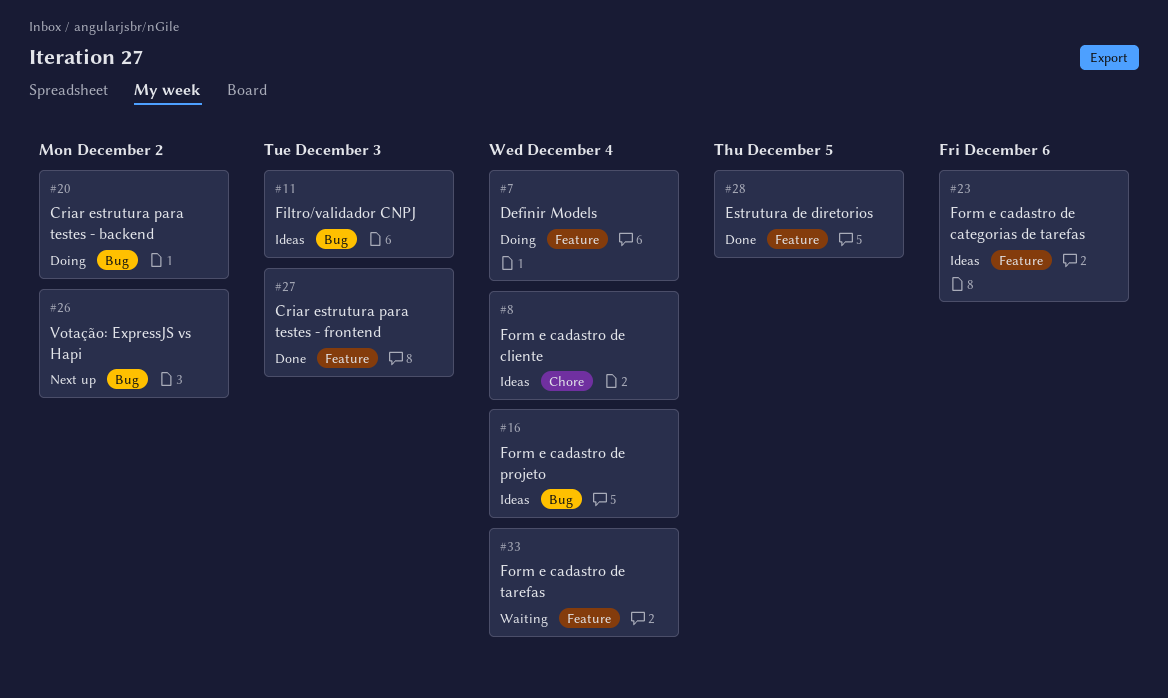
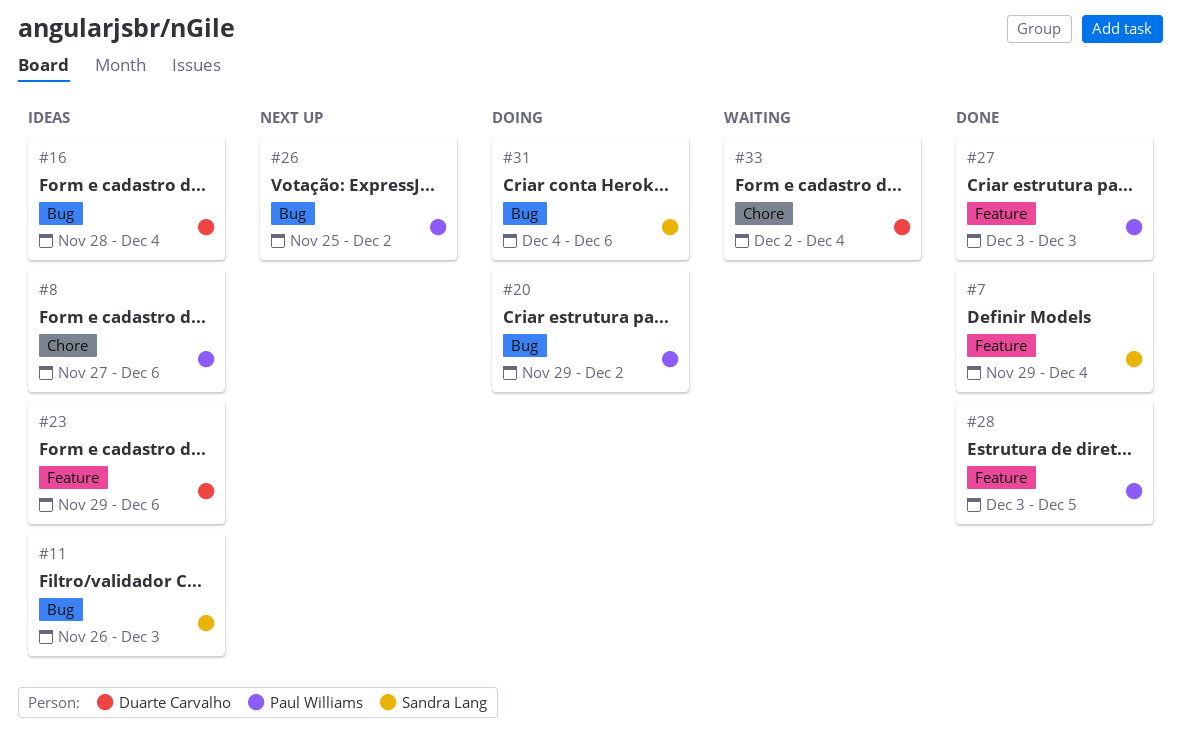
#7, status: Doing -> Done
#8, due: Dec 4 -> Dec 6
#31: none -> present
#33, label: Feature -> Chore

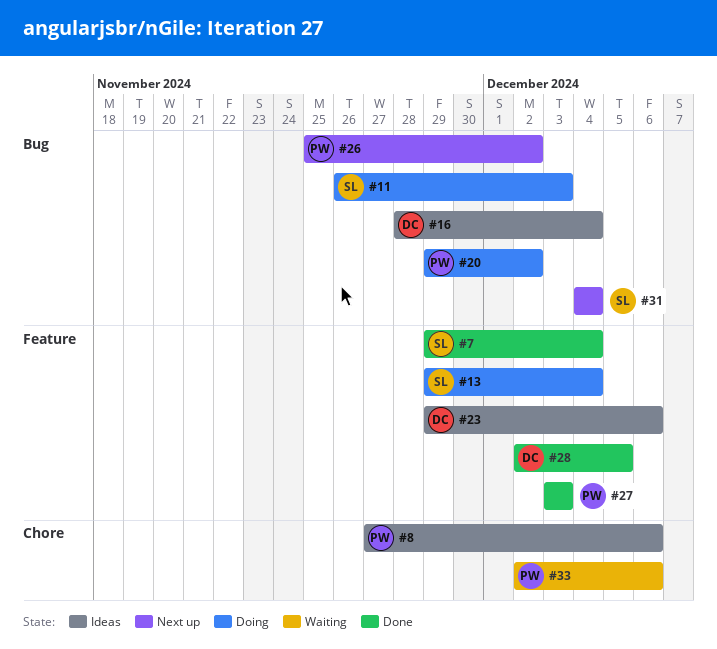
#11, status: Ideas -> Doing
#13: none -> present
#28, owner: Paul Williams -> Duarte Carvalho
#28, start: Dec 3 -> Dec 2
#31, status: Doing -> Next up
#31, due: Dec 6 -> Dec 4
#33, owner: Duarte Carvalho -> Paul Williams
#33, due: Dec 4 -> Dec 6

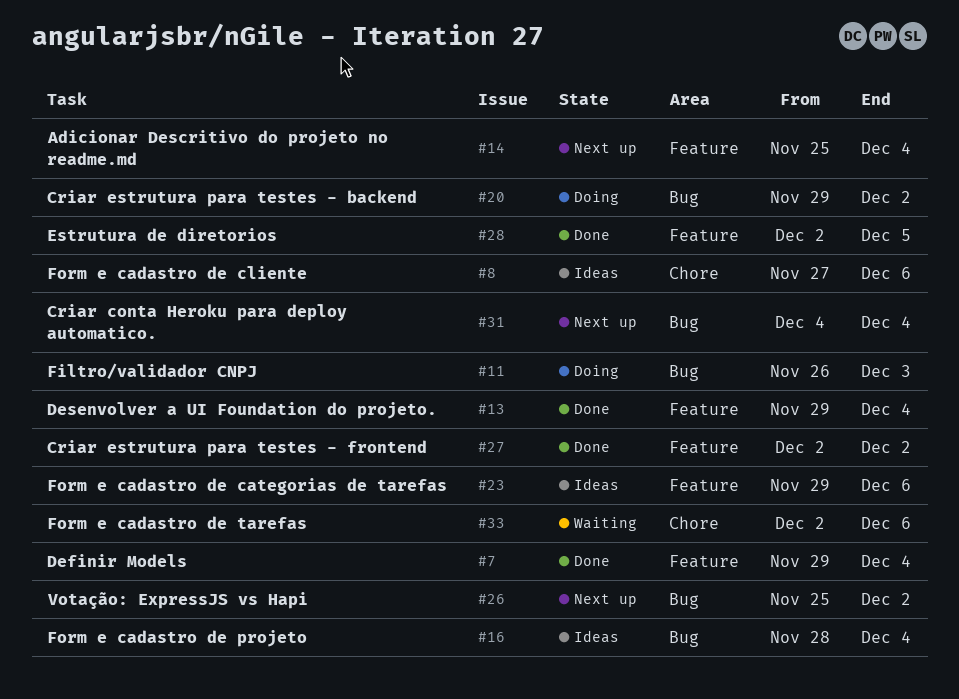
#13, status: Doing -> Done
#14: none -> present
#27, start: Dec 3 -> Dec 2
#27, due: Dec 3 -> Dec 2

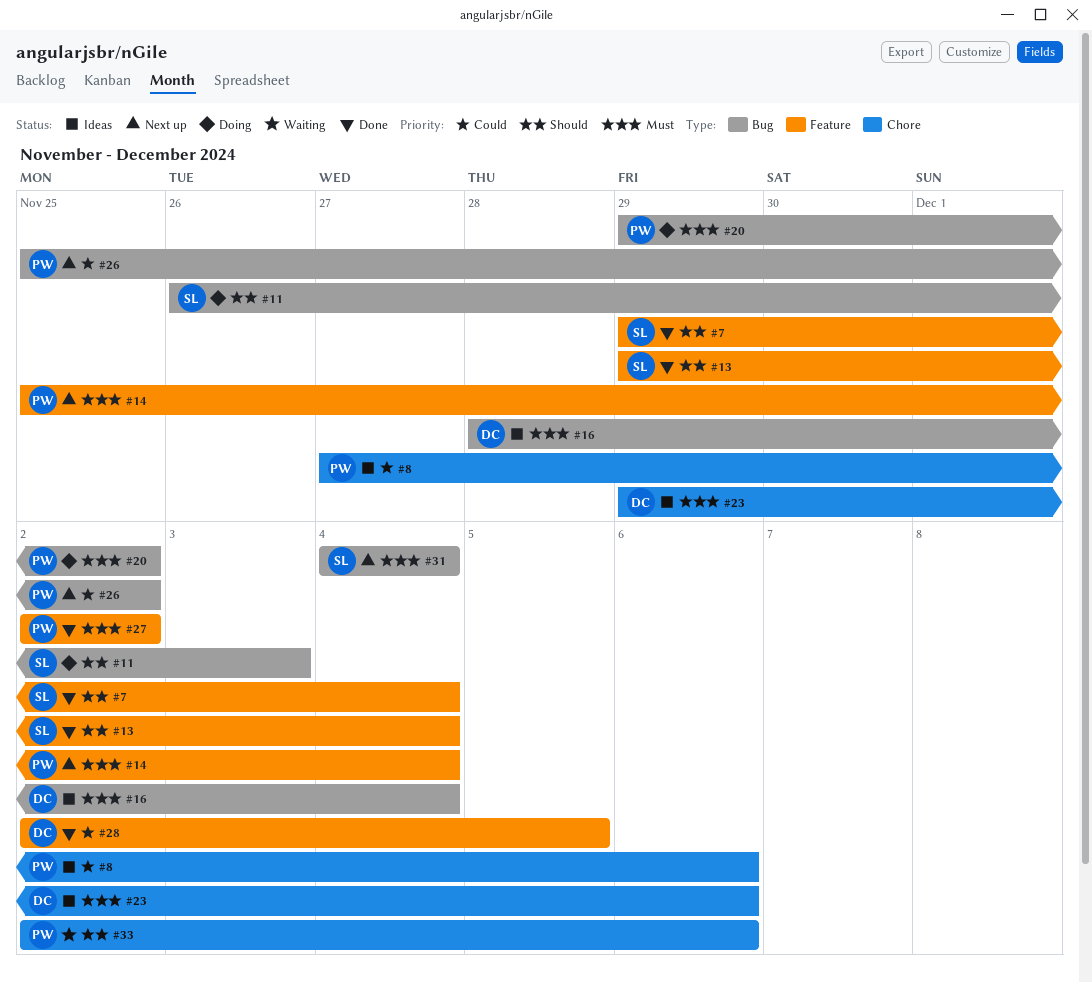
#23, label: Feature -> Chore

